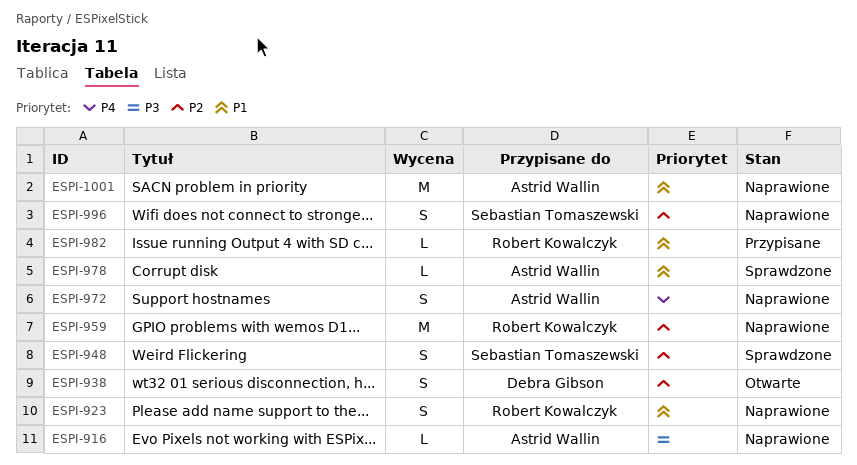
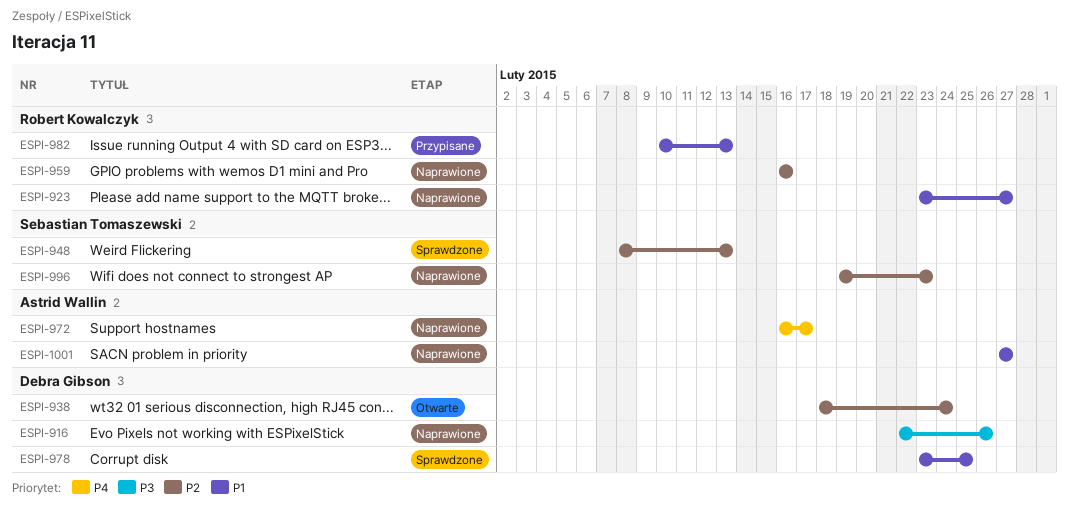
ESPI-916, owner: Astrid Wallin -> Debra Gibson
ESPI-978, owner: Astrid Wallin -> Debra Gibson

